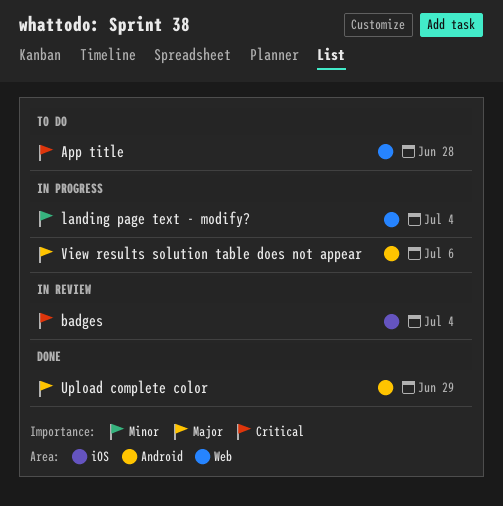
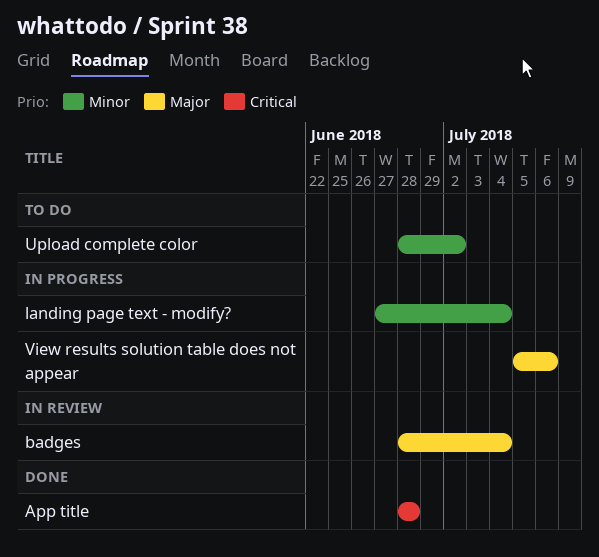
App title, status: To do -> Done
badges, priority: Critical -> Major
Upload complete color, status: Done -> To do
Upload complete color, priority: Major -> Minor
Upload complete color, due: Jun 29 -> Jul 2

